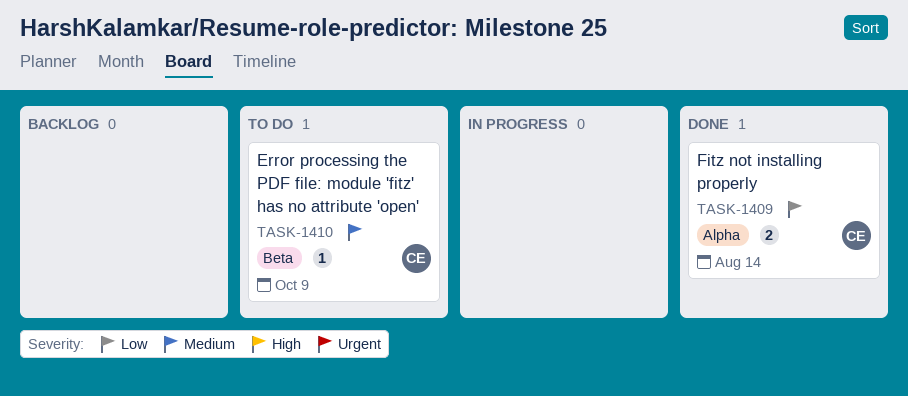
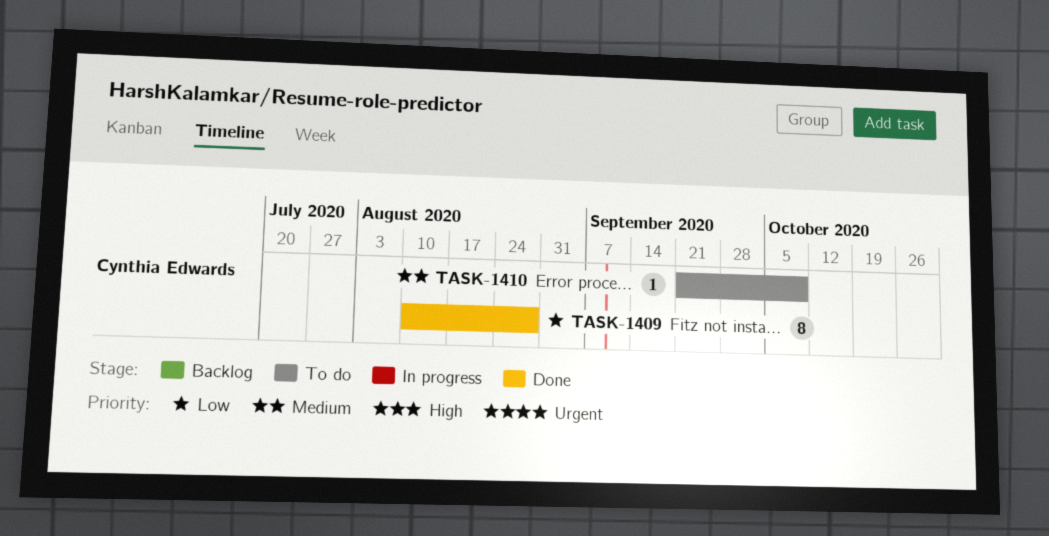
TASK-1409, estimate: 2 -> 8
TASK-1409, due: Aug 14 -> Aug 28

